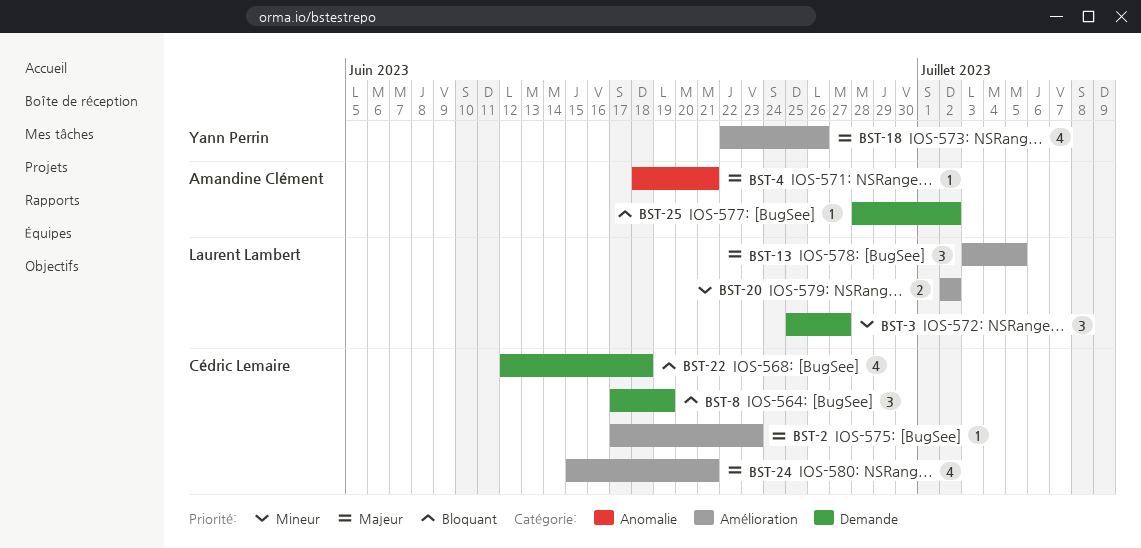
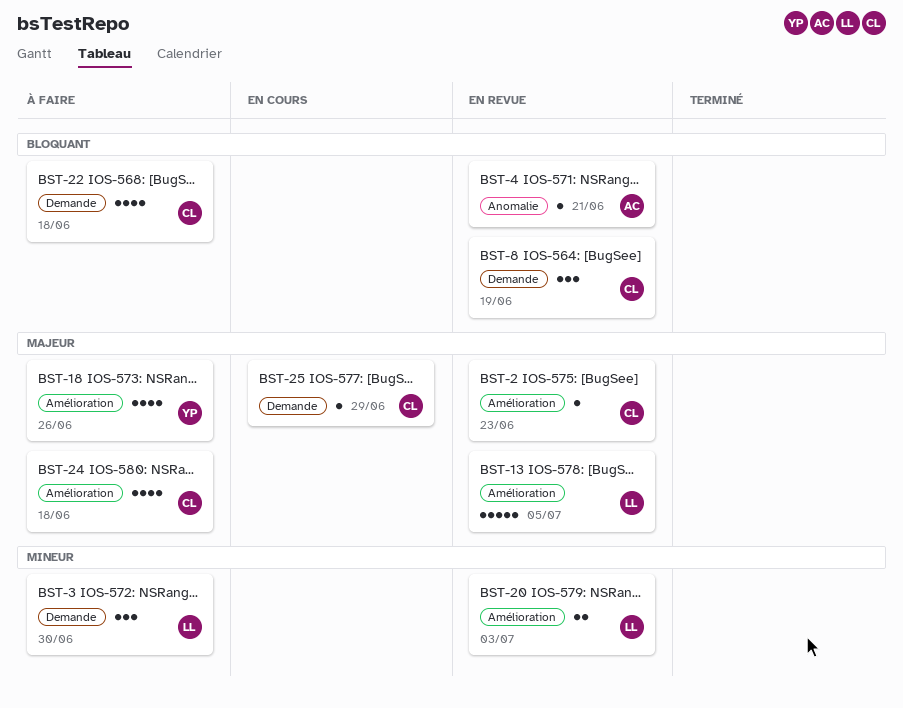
BST-3, due: Jun 27 -> Jun 30
BST-4, priority: Majeur -> Bloquant
BST-13, estimate: 3 -> 5
BST-20, due: Jul 2 -> Jul 3
BST-24, due: Jun 21 -> Jun 18
BST-25, owner: Amandine Clément -> Cédric Lemaire
BST-25, priority: Bloquant -> Majeur
BST-25, due: Jul 2 -> Jun 29

